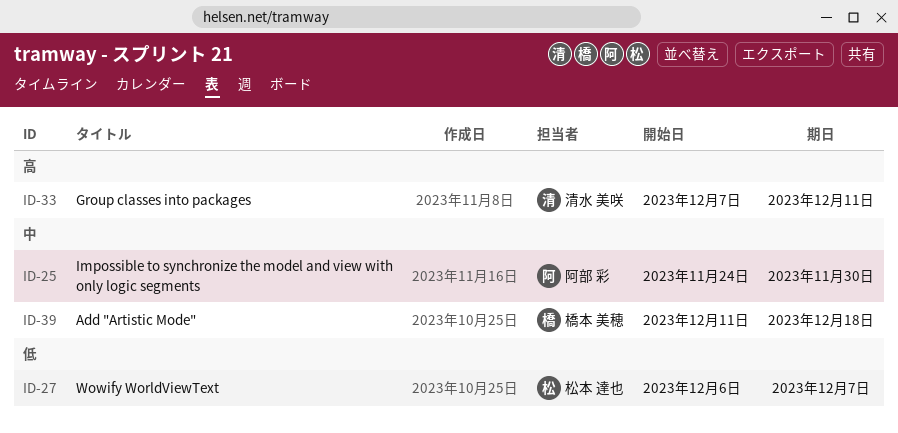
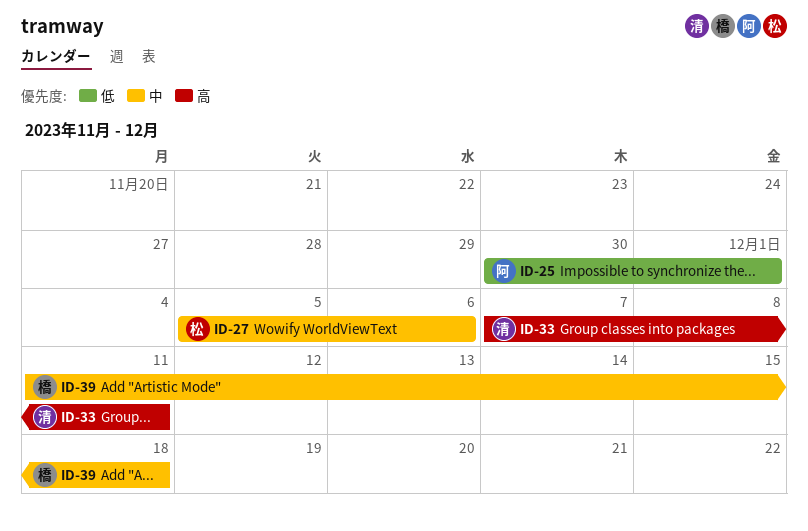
ID-25, priority: 中 -> 低
ID-25, start: Nov 24 -> Nov 30
ID-25, due: Nov 30 -> Dec 1
ID-27, priority: 低 -> 中
ID-27, start: Dec 6 -> Dec 5
ID-27, due: Dec 7 -> Dec 6

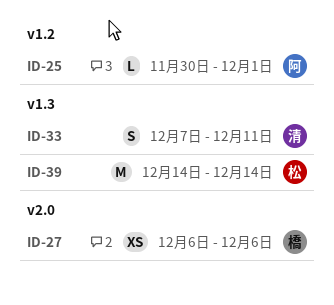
ID-27, owner: 松 -> 橋
ID-27, start: Dec 5 -> Dec 6
ID-39, owner: 橋 -> 松
ID-39, start: Dec 11 -> Dec 14
ID-39, due: Dec 18 -> Dec 14

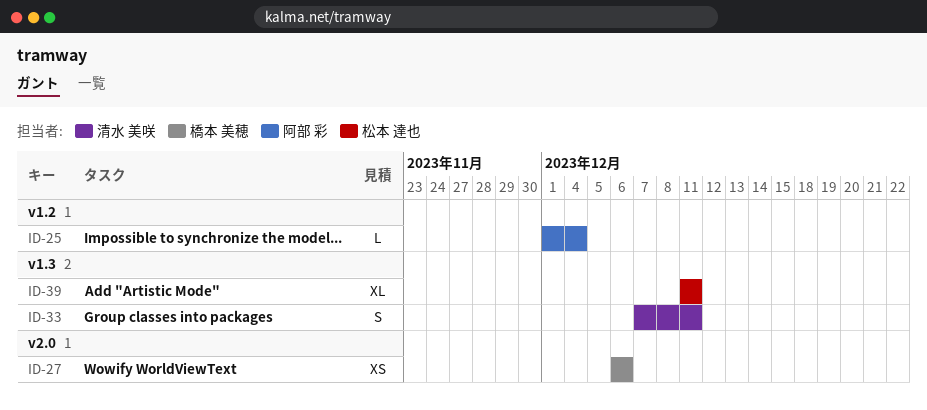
ID-25, start: Nov 30 -> Dec 1
ID-25, due: Dec 1 -> Dec 4
ID-39, estimate: M -> XL
ID-39, start: Dec 14 -> Dec 11
ID-39, due: Dec 14 -> Dec 11

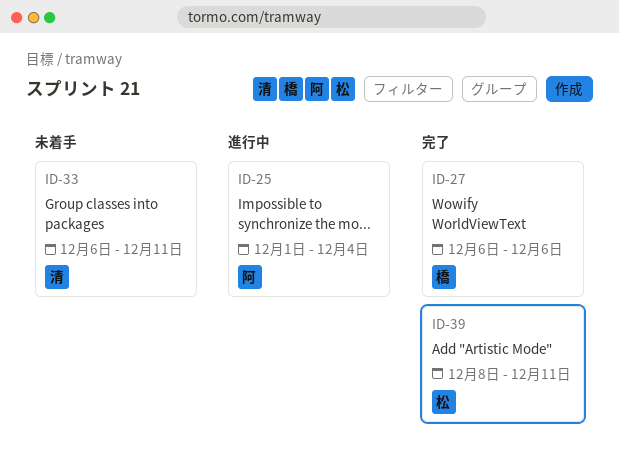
ID-33, start: Dec 7 -> Dec 6
ID-39, start: Dec 11 -> Dec 8

